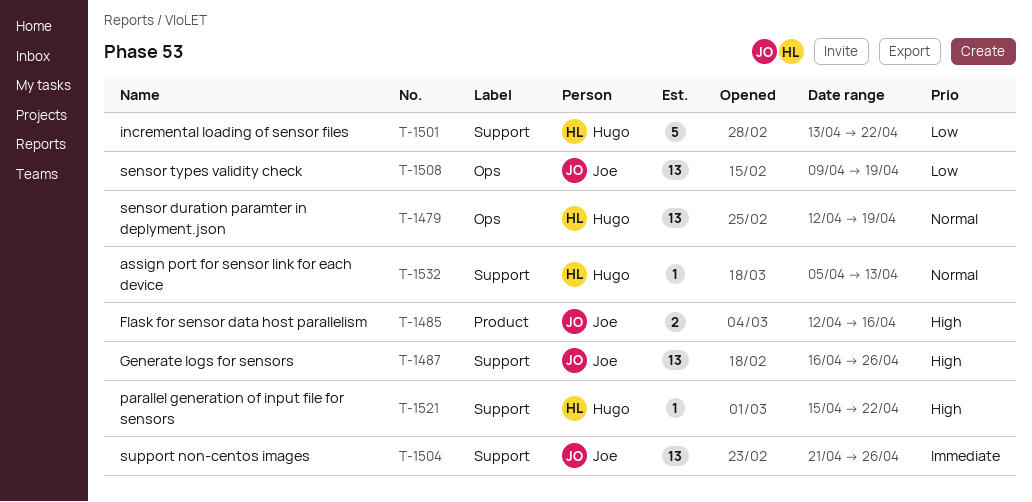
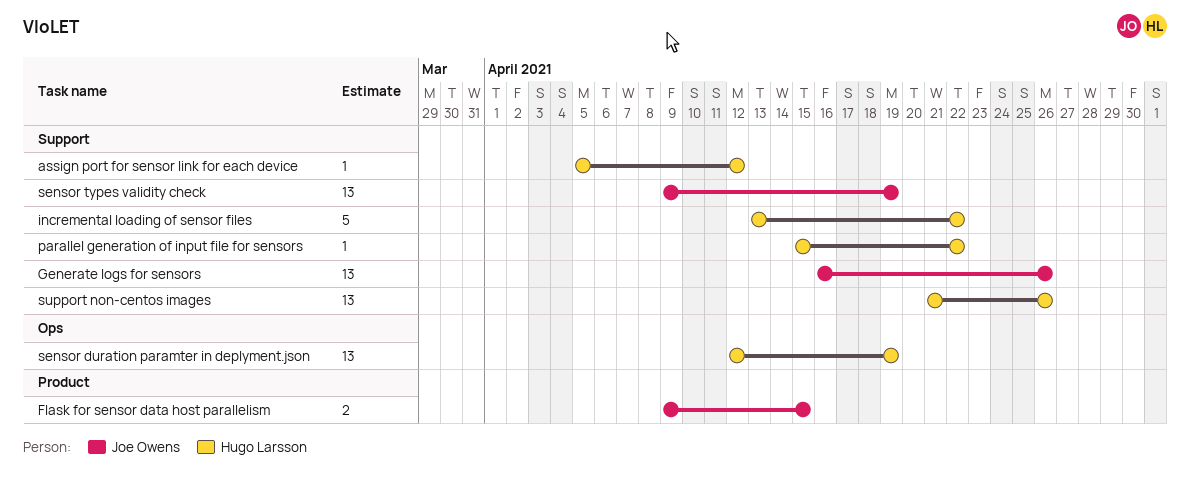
assign port for sensor link for each device, due: Apr 13 -> Apr 12
Flask for sensor data host parallelism, start: Apr 12 -> Apr 9
Flask for sensor data host parallelism, due: Apr 16 -> Apr 15
sensor types validity check, label: Ops -> Support
support non-centos images, owner: Joe Owens -> Hugo Larsson

